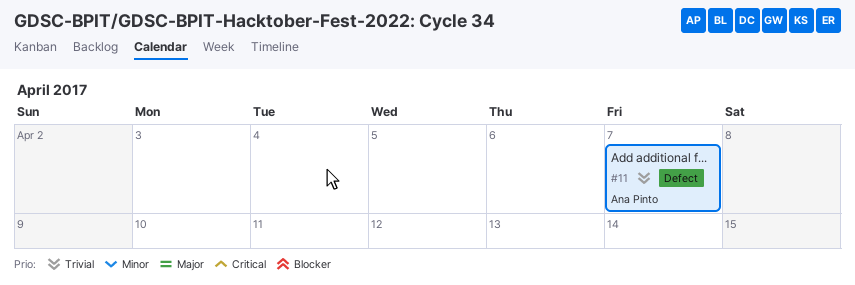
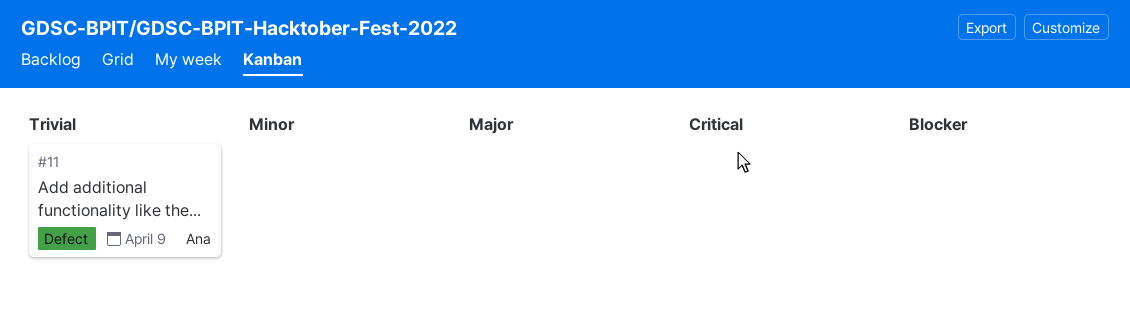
#11, due: Apr 7 -> Apr 9

